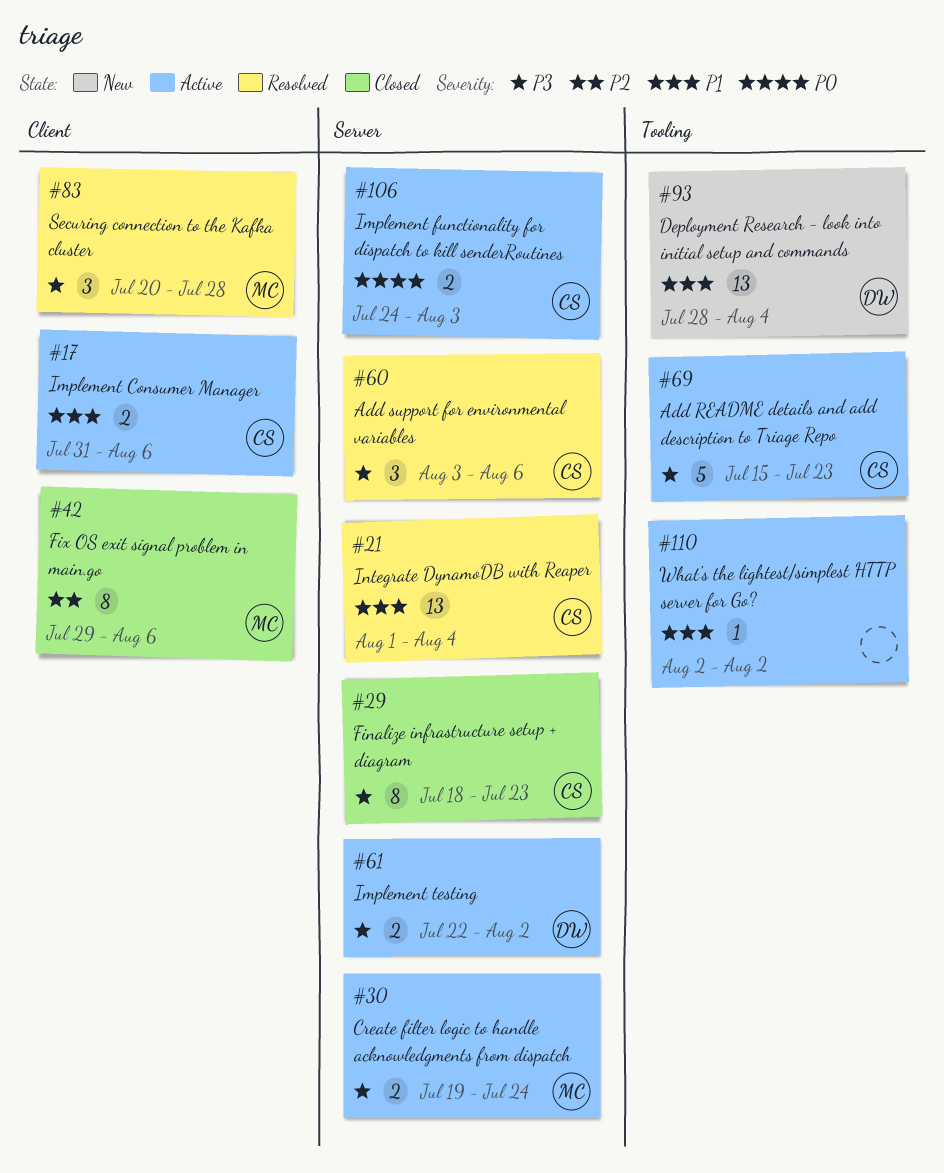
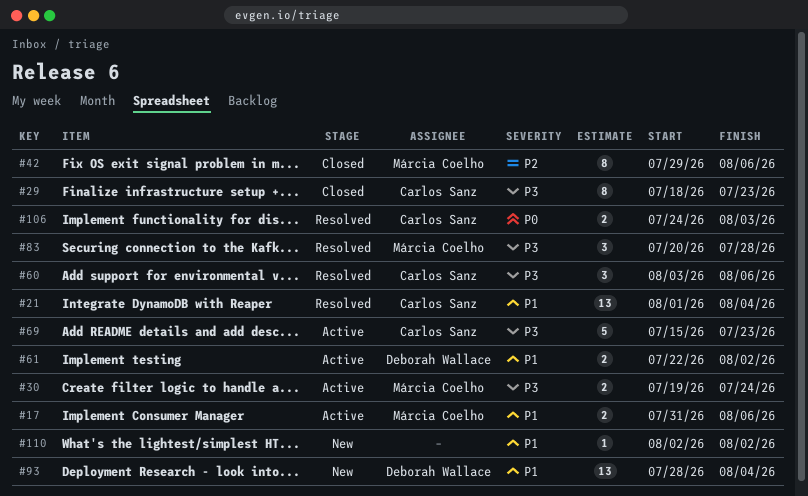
#17, owner: Carlos Sanz -> Márcia Coelho
#61, priority: P3 -> P1
#106, status: Active -> Resolved
#110, status: Active -> New

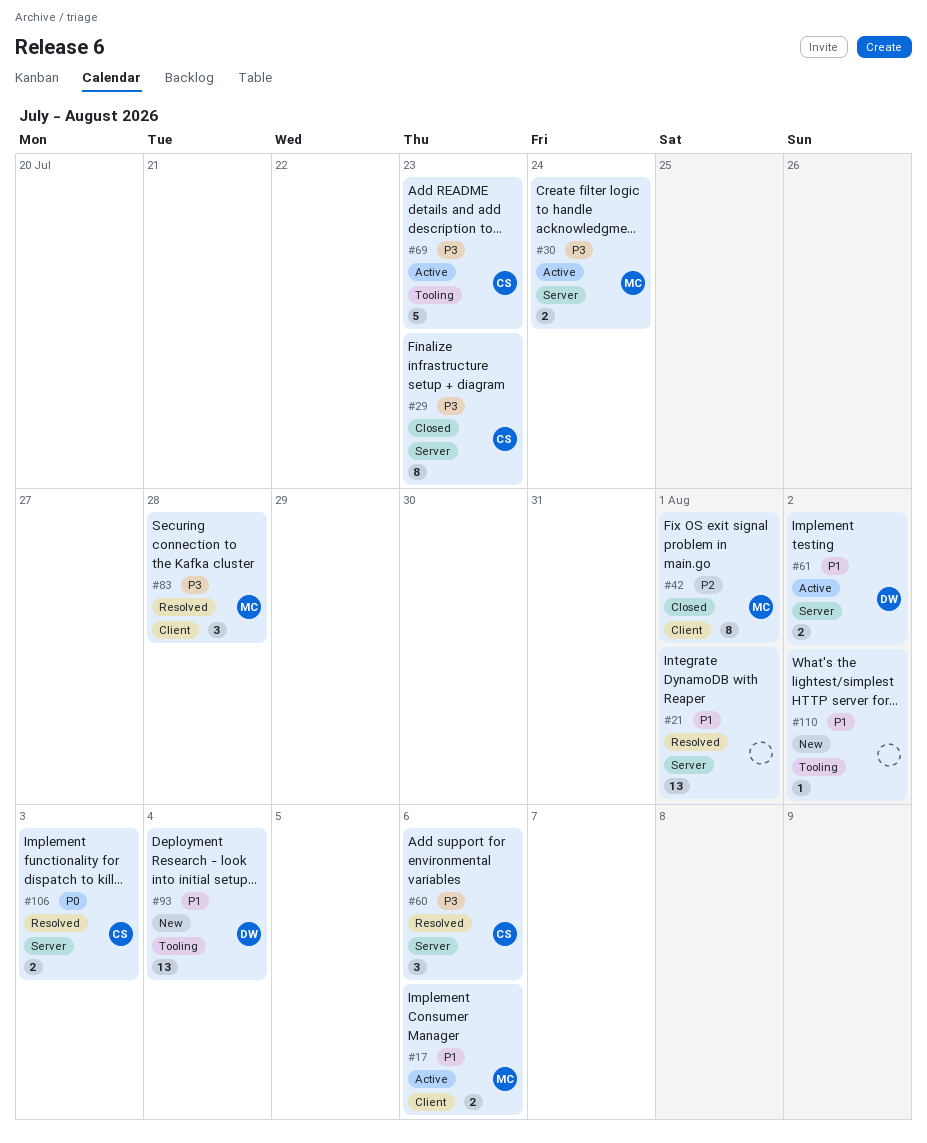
#21, owner: Carlos Sanz -> none
#21, due: Aug 4 -> Aug 1
#42, due: Aug 6 -> Aug 1

